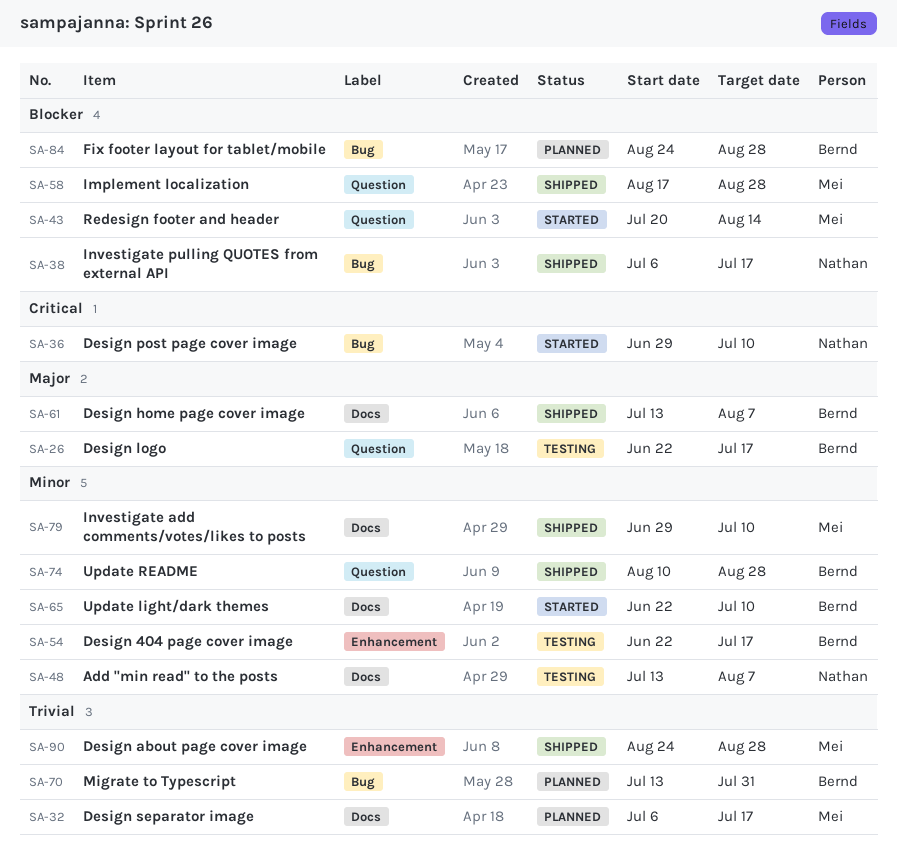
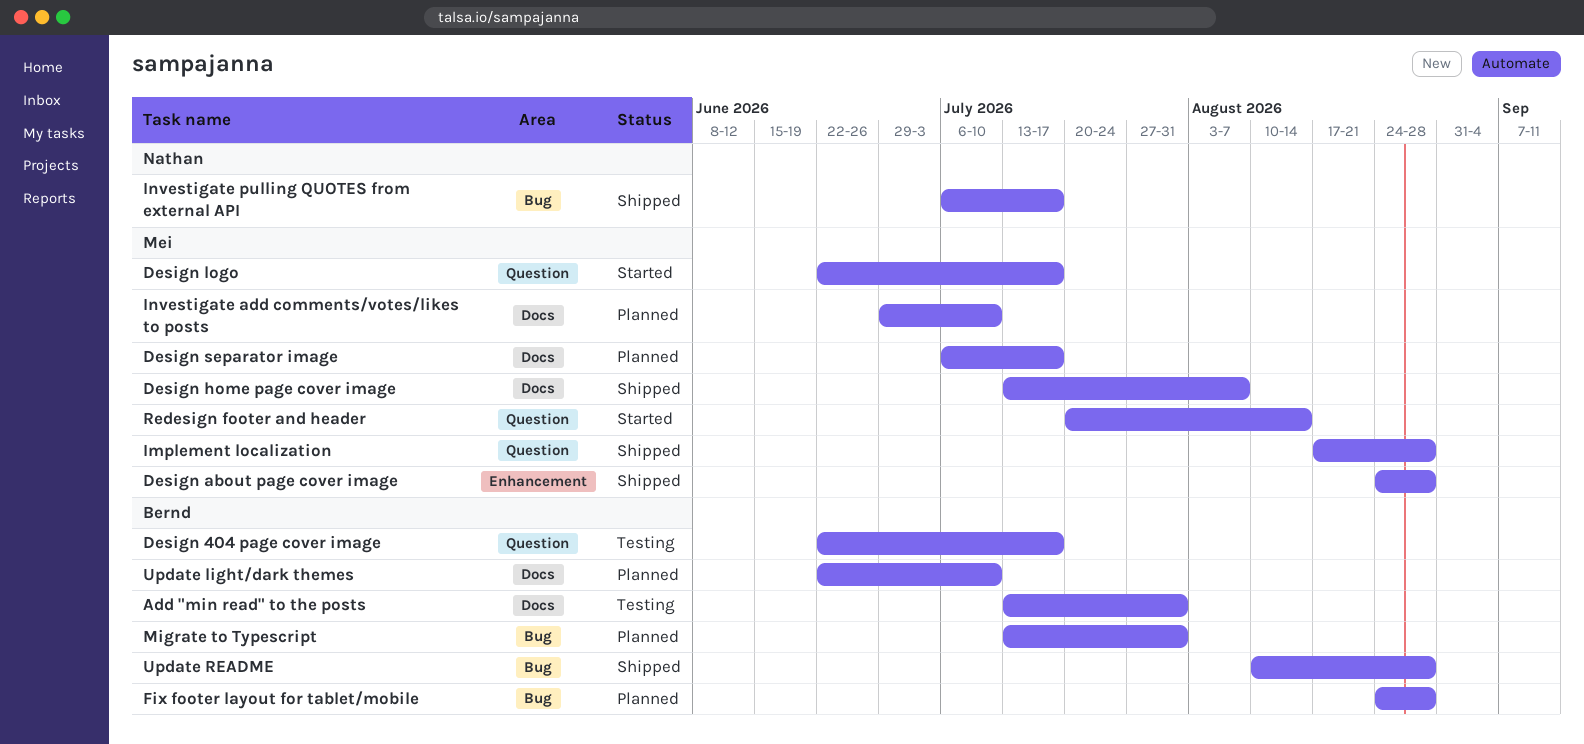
Add "min read" to the posts, owner: Nathan -> Bernd
Add "min read" to the posts, due: Aug 7 -> Jul 31
Design 404 page cover image, label: Enhancement -> Question
Design home page cover image, owner: Bernd -> Mei
Design logo, status: Testing -> Started
Design logo, owner: Bernd -> Mei
Design post page cover image: present -> none
Investigate add comments/votes/likes to posts, status: Shipped -> Planned
Update light/dark themes, status: Started -> Planned
Update README, label: Question -> Bug

